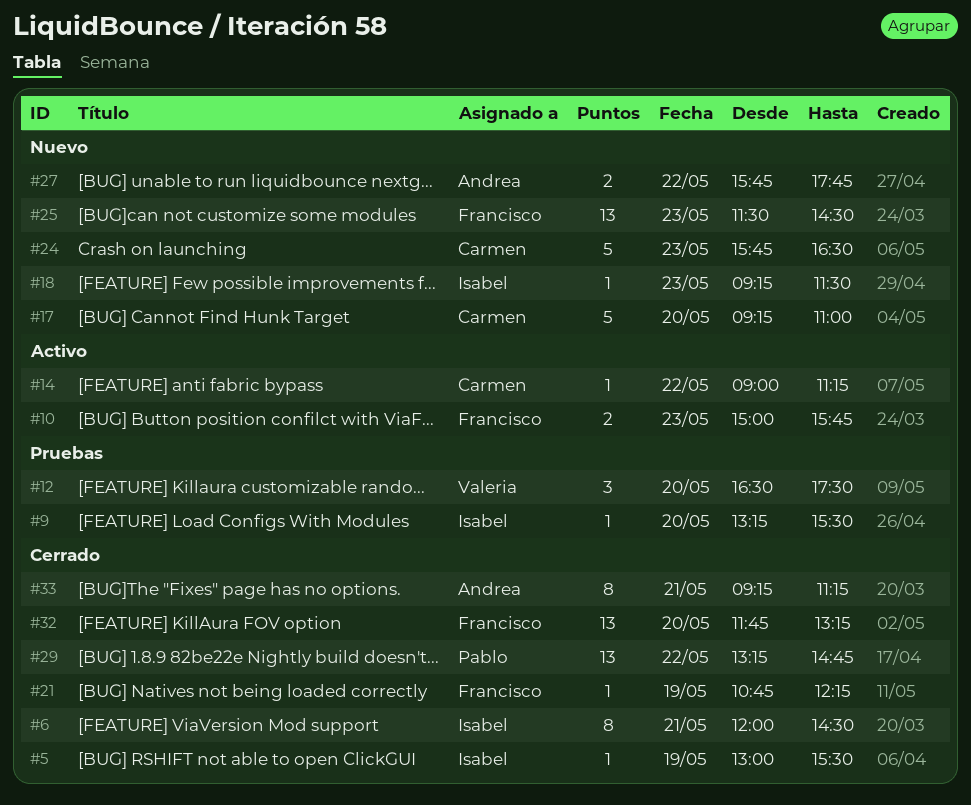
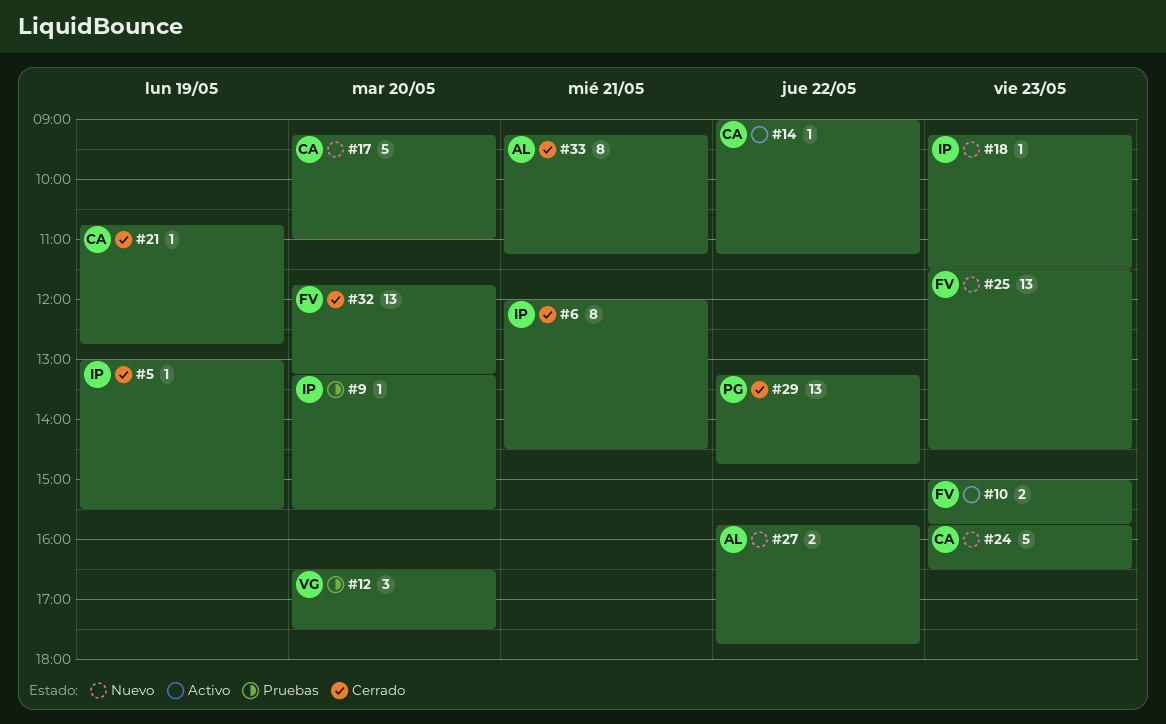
#21, owner: Francisco -> Carmen
#21, ends: 12:15 -> 12:45

